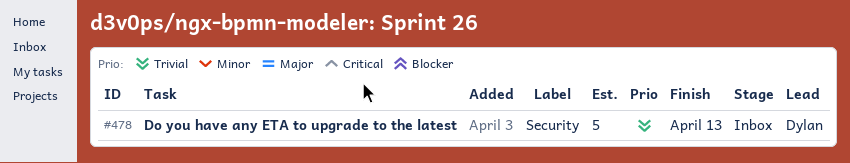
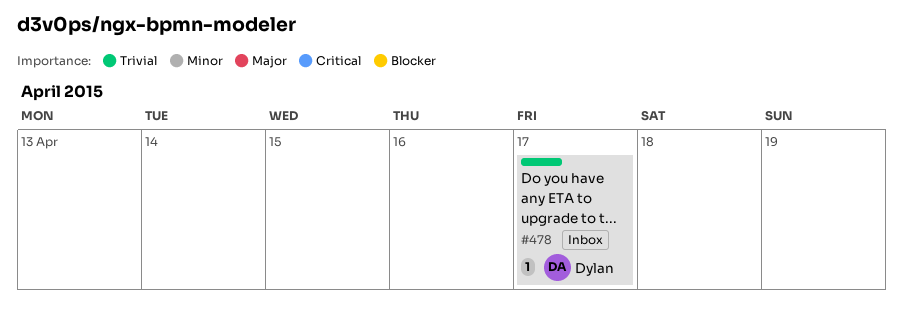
#478, estimate: 5 -> 1
#478, due: Apr 13 -> Apr 17

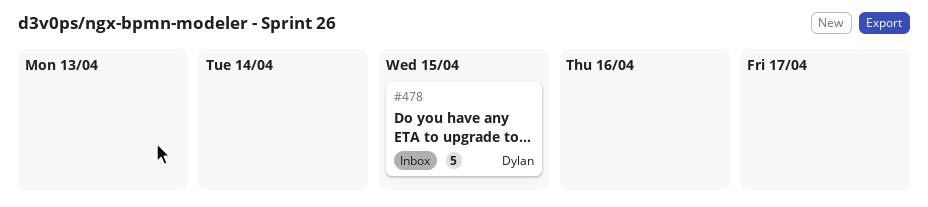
#478, estimate: 1 -> 5
#478, due: Apr 17 -> Apr 15

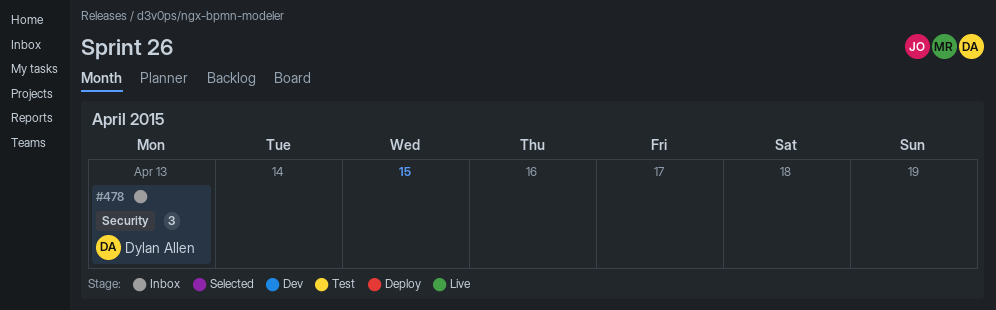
#478, estimate: 5 -> 3
#478, due: Apr 15 -> Apr 13

